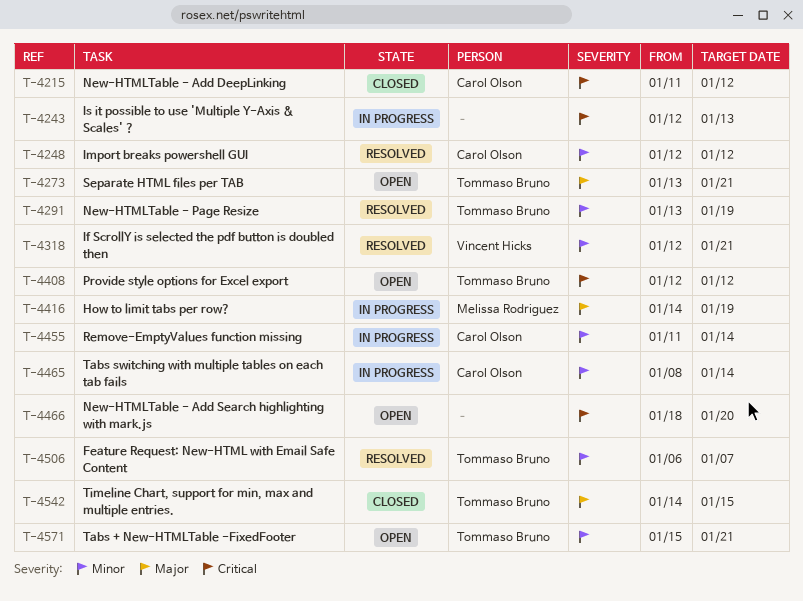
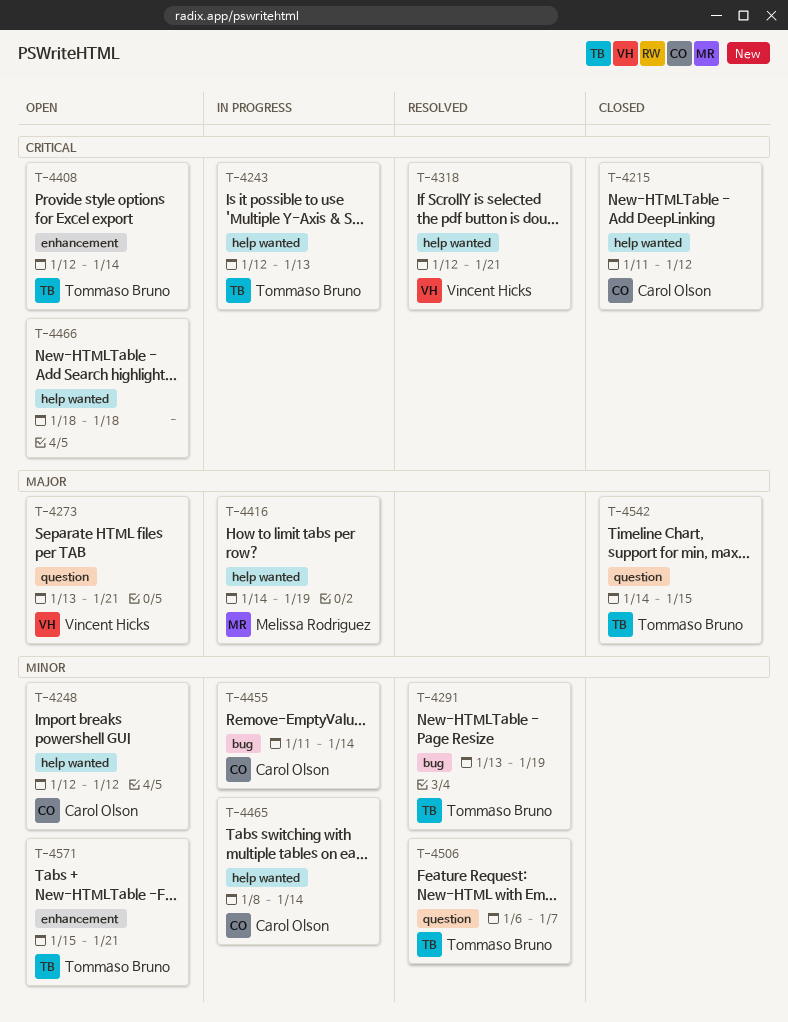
T-4243, owner: none -> Tommaso Bruno
T-4248, status: Resolved -> Open
T-4273, owner: Tommaso Bruno -> Vincent Hicks
T-4318, priority: Minor -> Critical
T-4408, due: Jan 12 -> Jan 14
T-4466, due: Jan 20 -> Jan 18

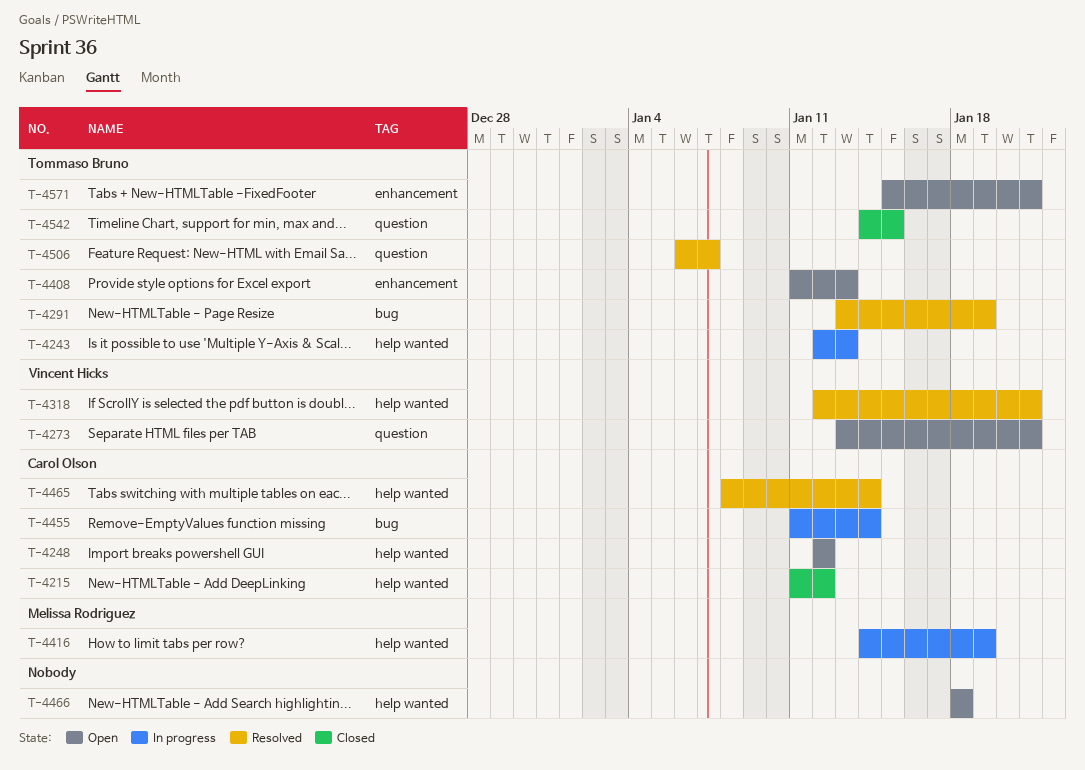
T-4408, start: Jan 12 -> Jan 11
T-4408, due: Jan 14 -> Jan 13
T-4465, status: In progress -> Resolved

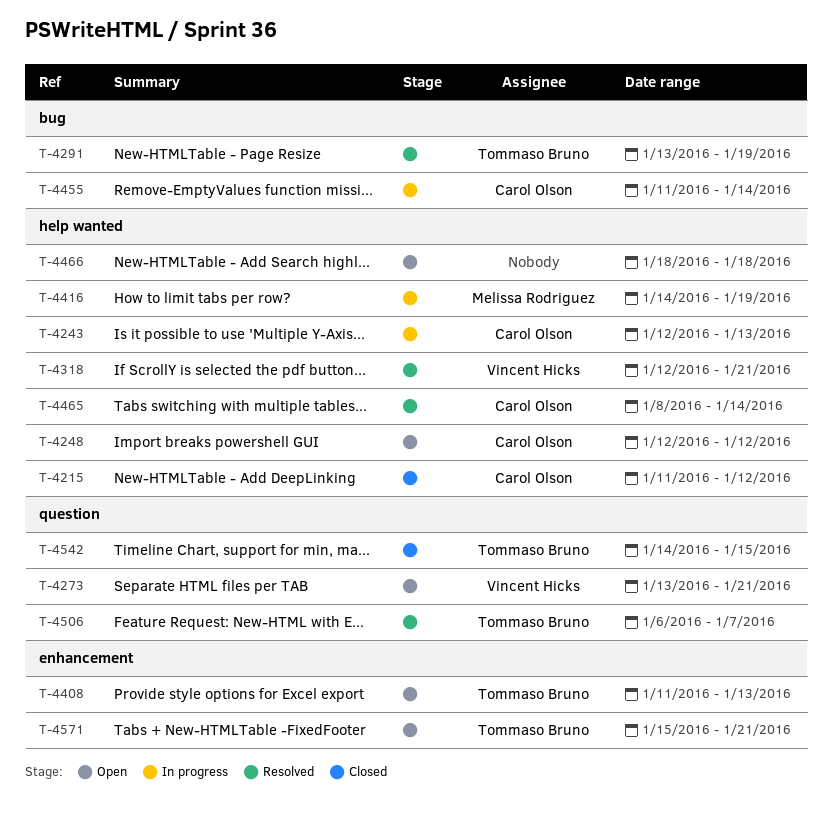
T-4243, owner: Tommaso Bruno -> Carol Olson

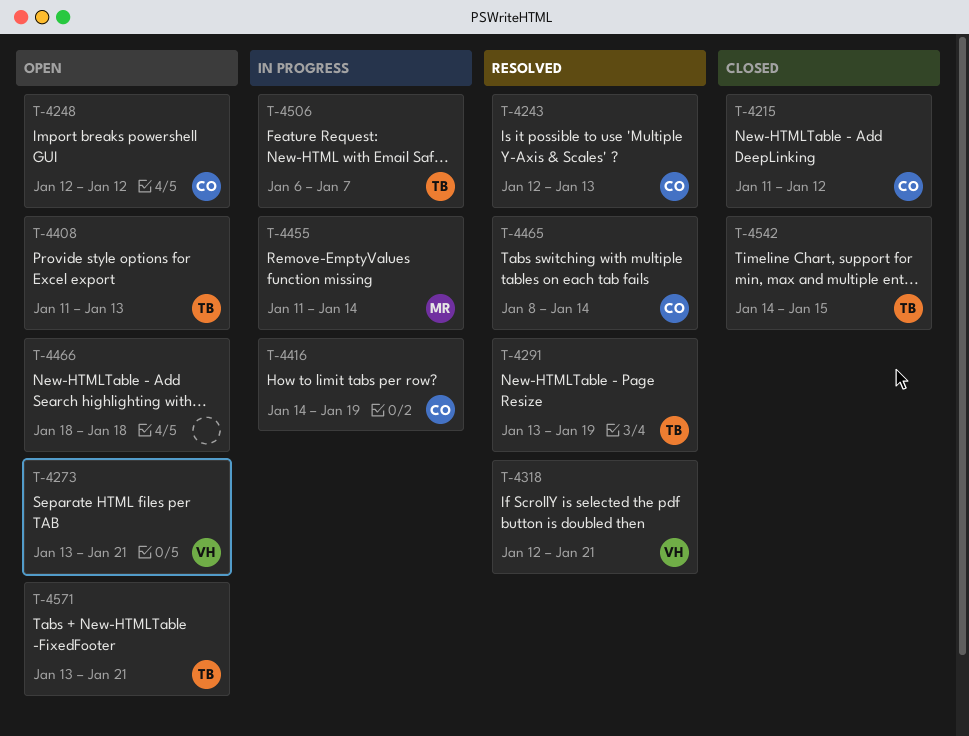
T-4243, status: In progress -> Resolved
T-4416, owner: Melissa Rodriguez -> Carol Olson
T-4455, owner: Carol Olson -> Melissa Rodriguez
T-4506, status: Resolved -> In progress
T-4571, start: Jan 15 -> Jan 13

